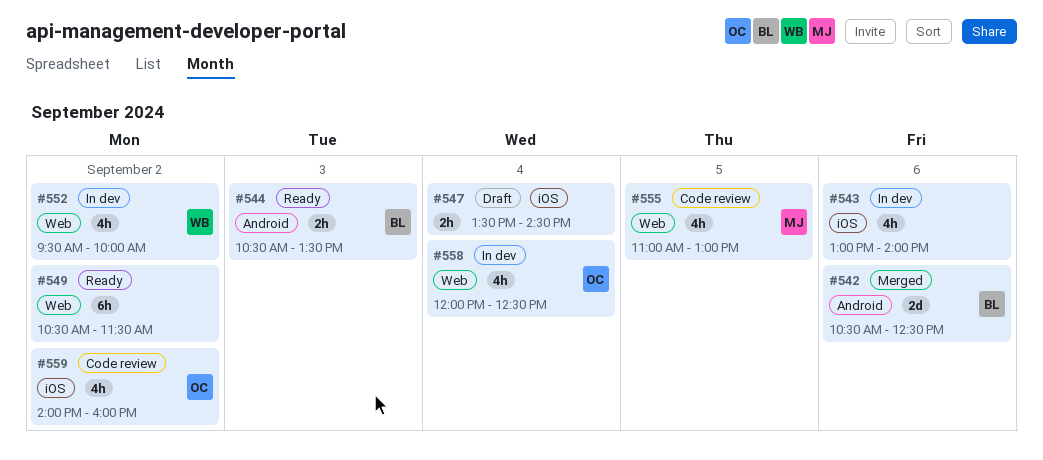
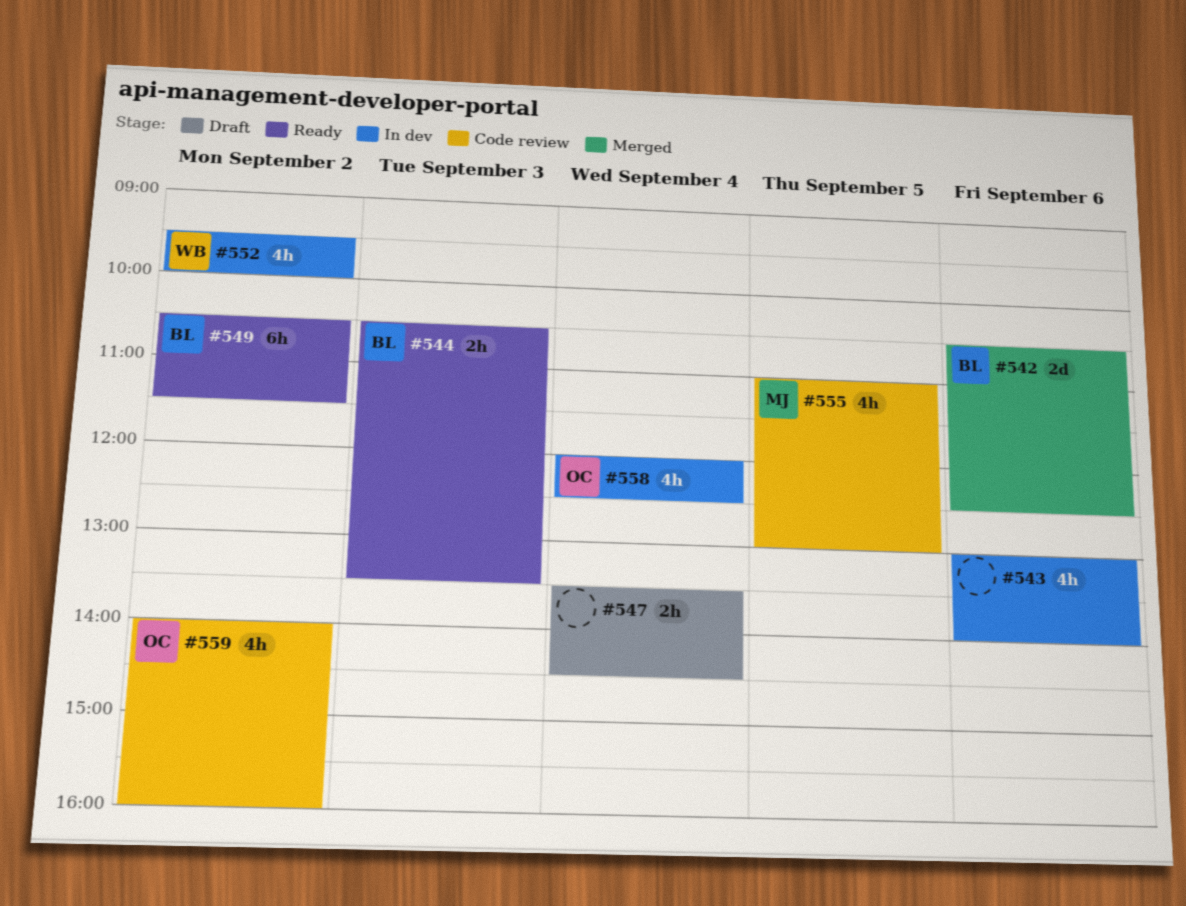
#549, owner: none -> BL

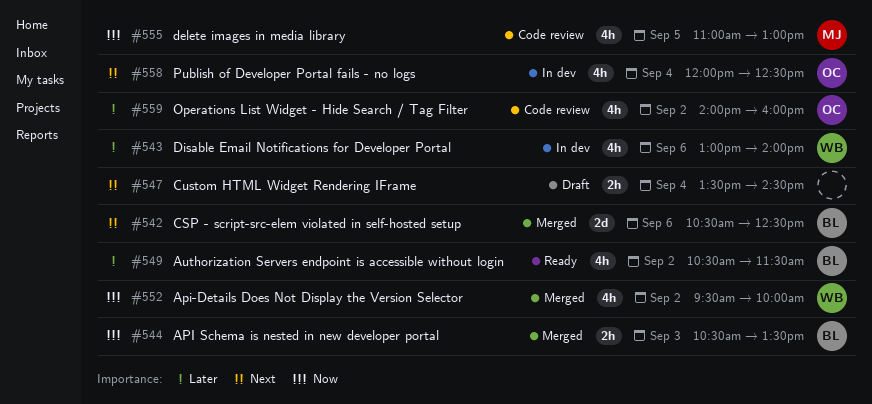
#543, owner: none -> WB
#544, status: Ready -> Merged
#549, estimate: 6h -> 4h
#552, status: In dev -> Merged

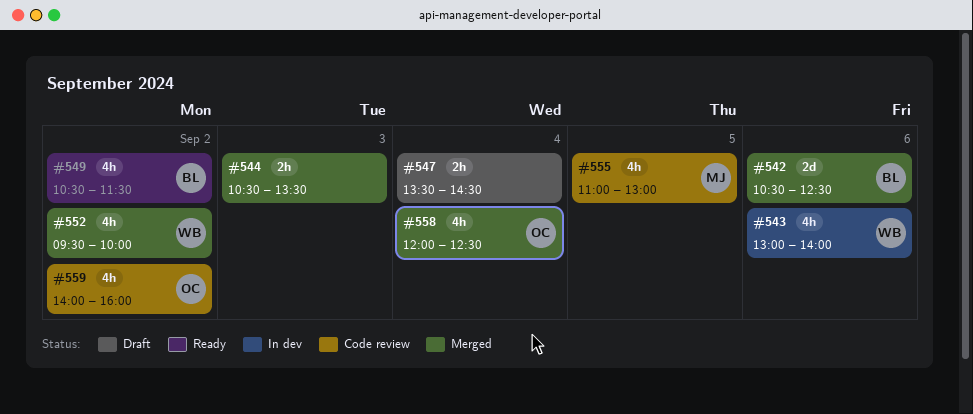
#544, owner: BL -> none
#558, status: In dev -> Merged

